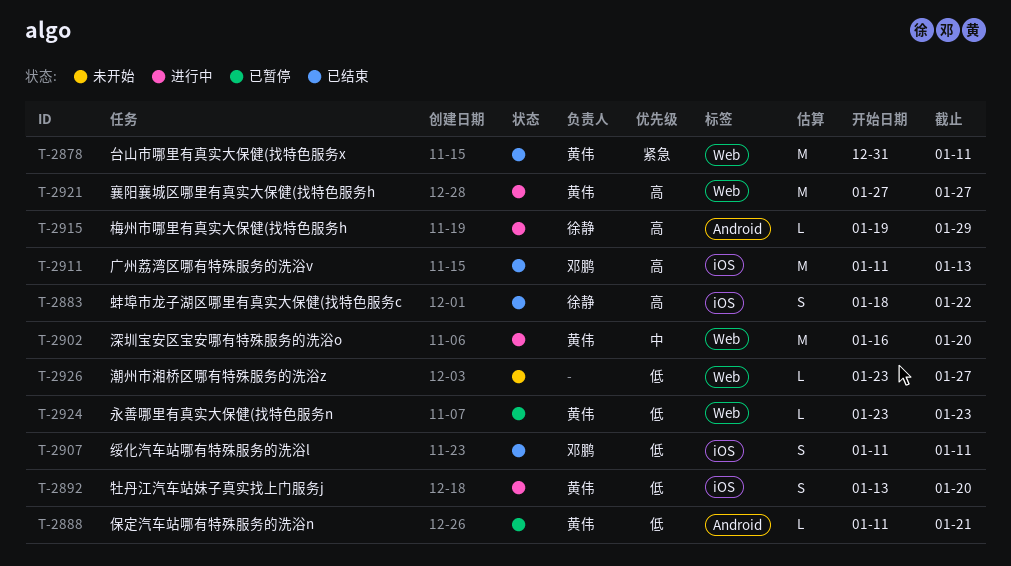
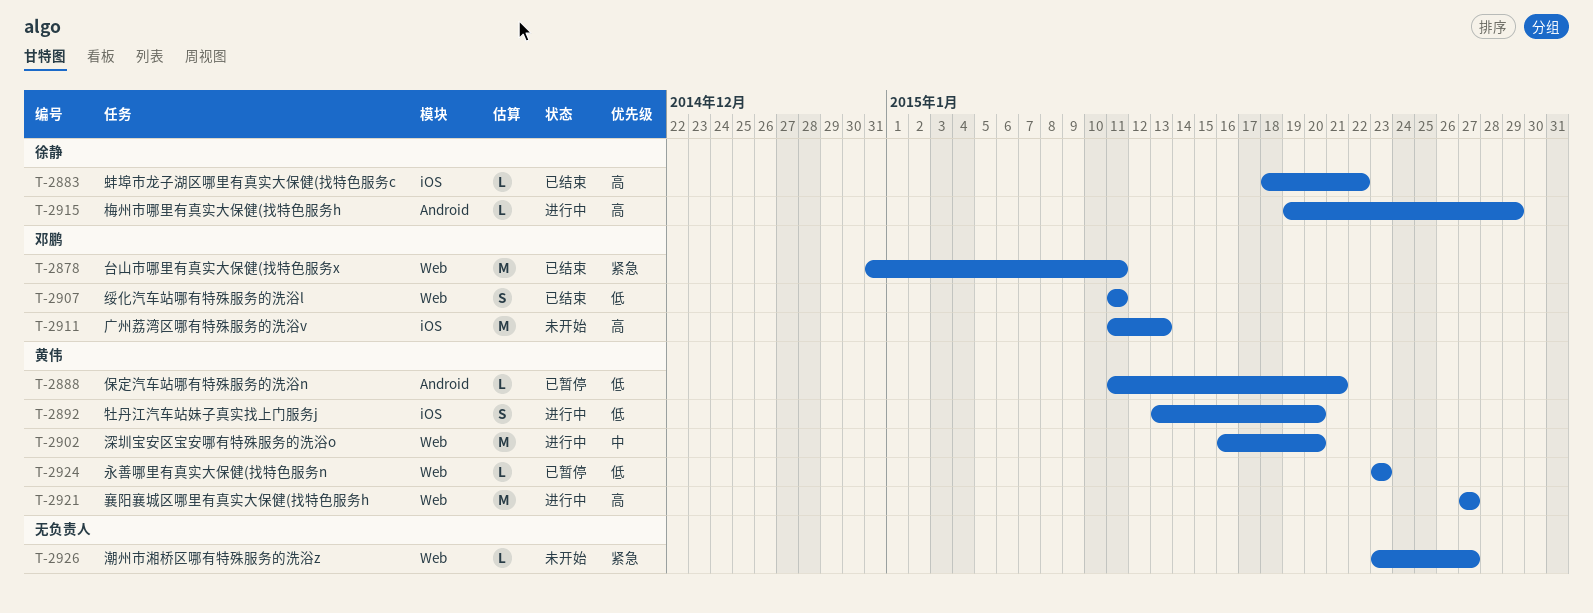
T-2878, owner: 黄伟 -> 邓鹏
T-2883, estimate: S -> L
T-2907, label: iOS -> Web
T-2911, status: 已结束 -> 未开始
T-2926, priority: 低 -> 紧急

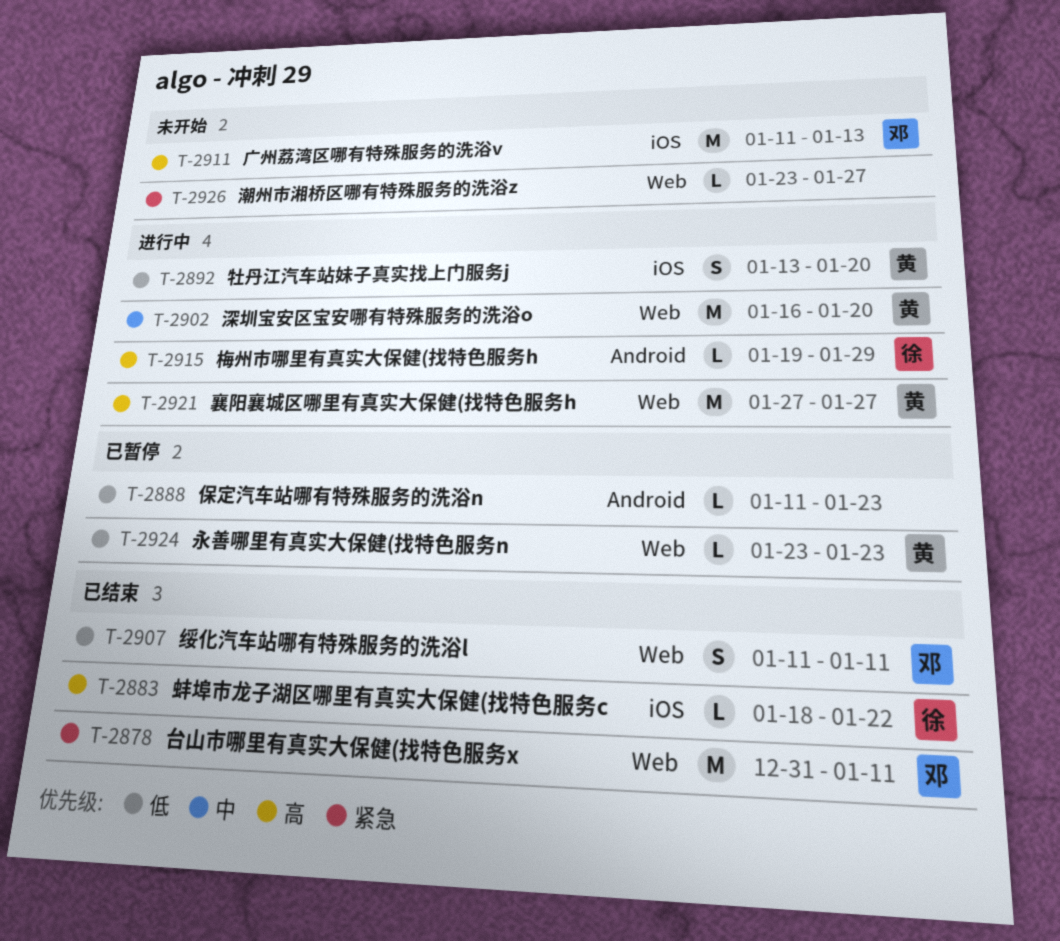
T-2888, owner: 黄伟 -> none
T-2888, due: Jan 21 -> Jan 23

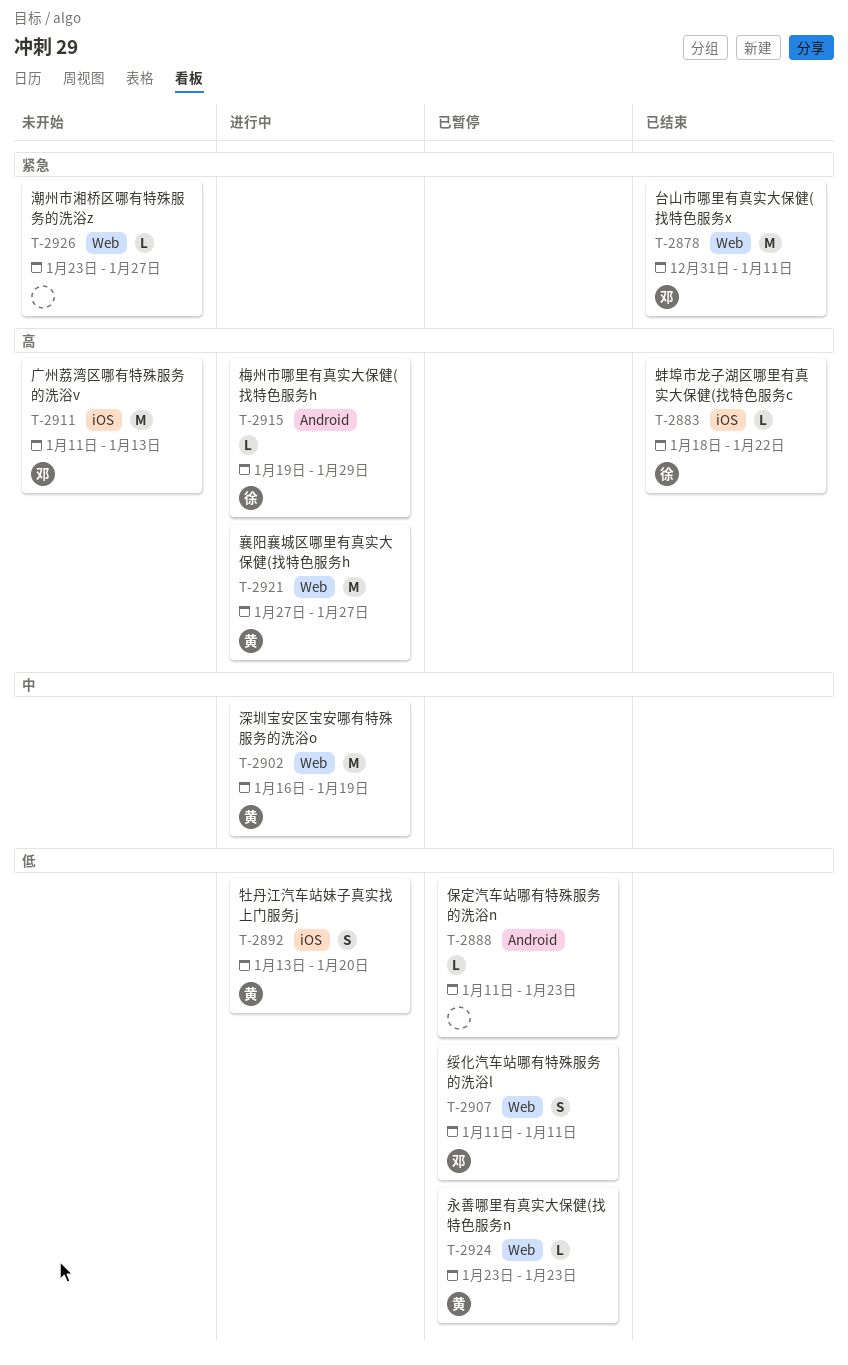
T-2902, due: Jan 20 -> Jan 19
T-2907, status: 已结束 -> 已暂停

